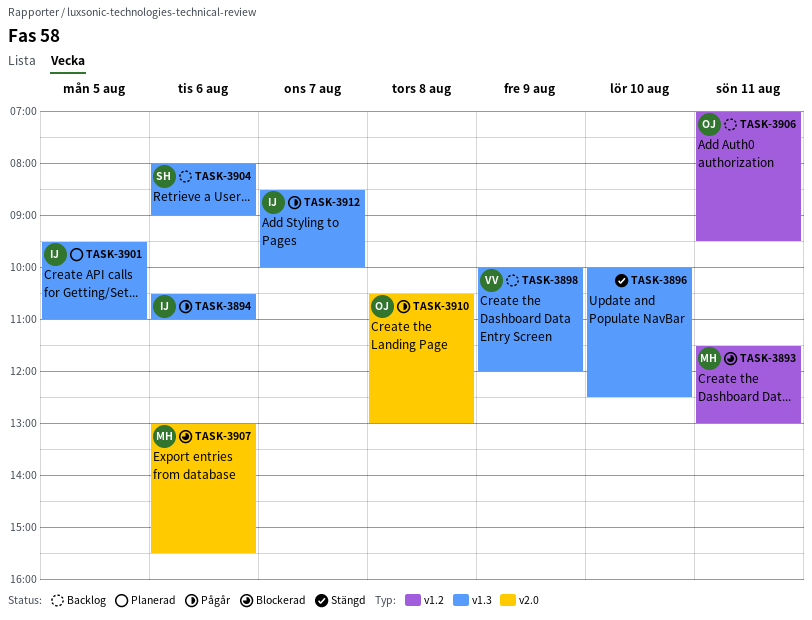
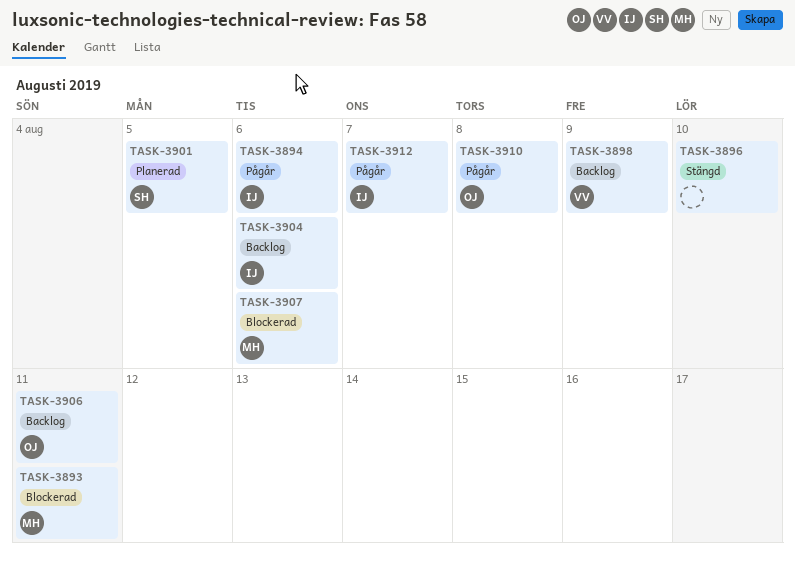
TASK-3901, owner: IJ -> SH
TASK-3904, owner: SH -> IJ

